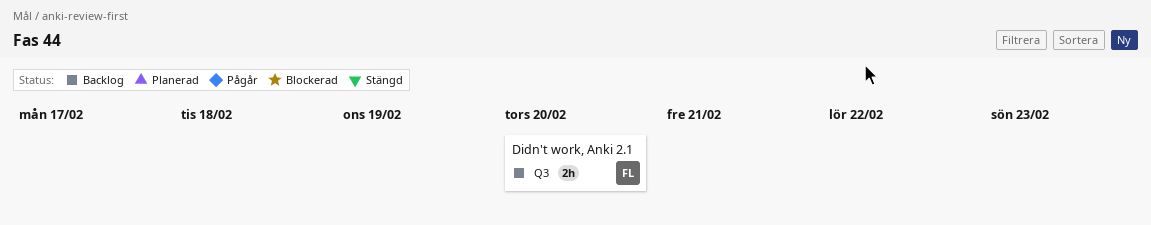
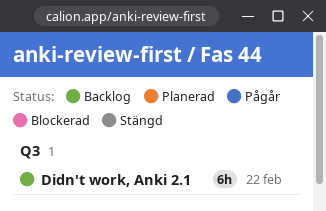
Didn't work, Anki 2.1, estimate: 2h -> 6h
Didn't work, Anki 2.1, due: Feb 20 -> Feb 22

